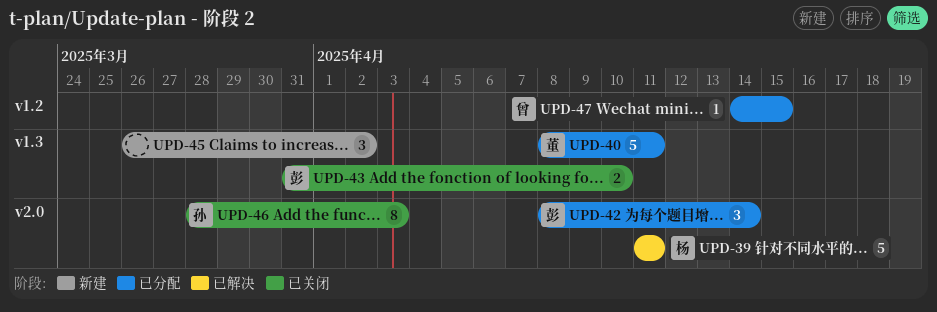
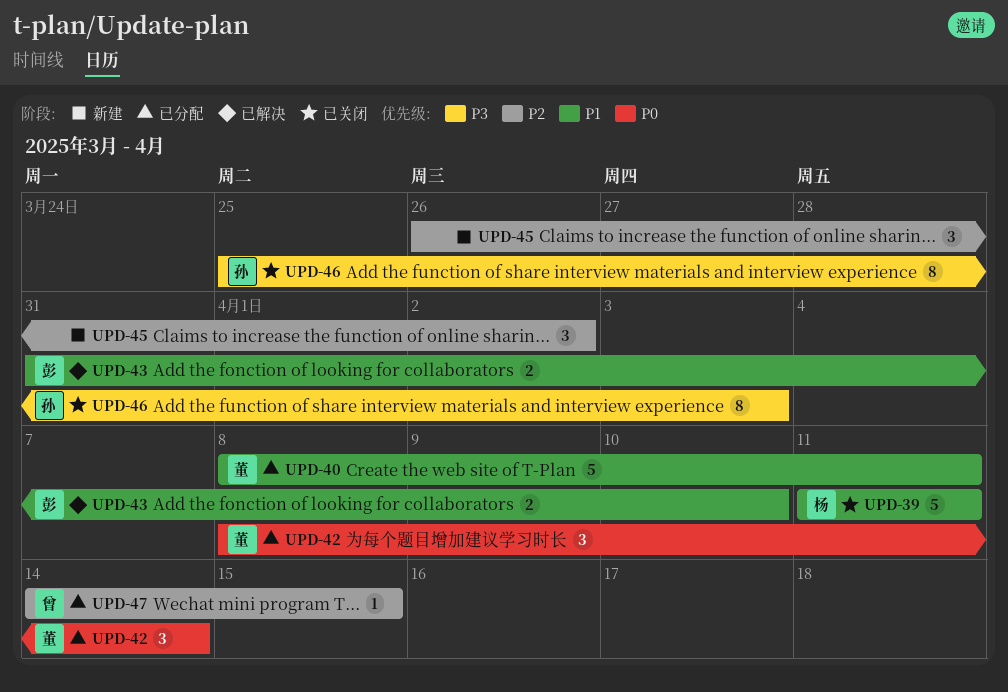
UPD-39, status: 已解决 -> 已关闭
UPD-42, owner: 彭 -> 董
UPD-43, status: 已关闭 -> 已解决
UPD-46, start: Mar 28 -> Mar 25

